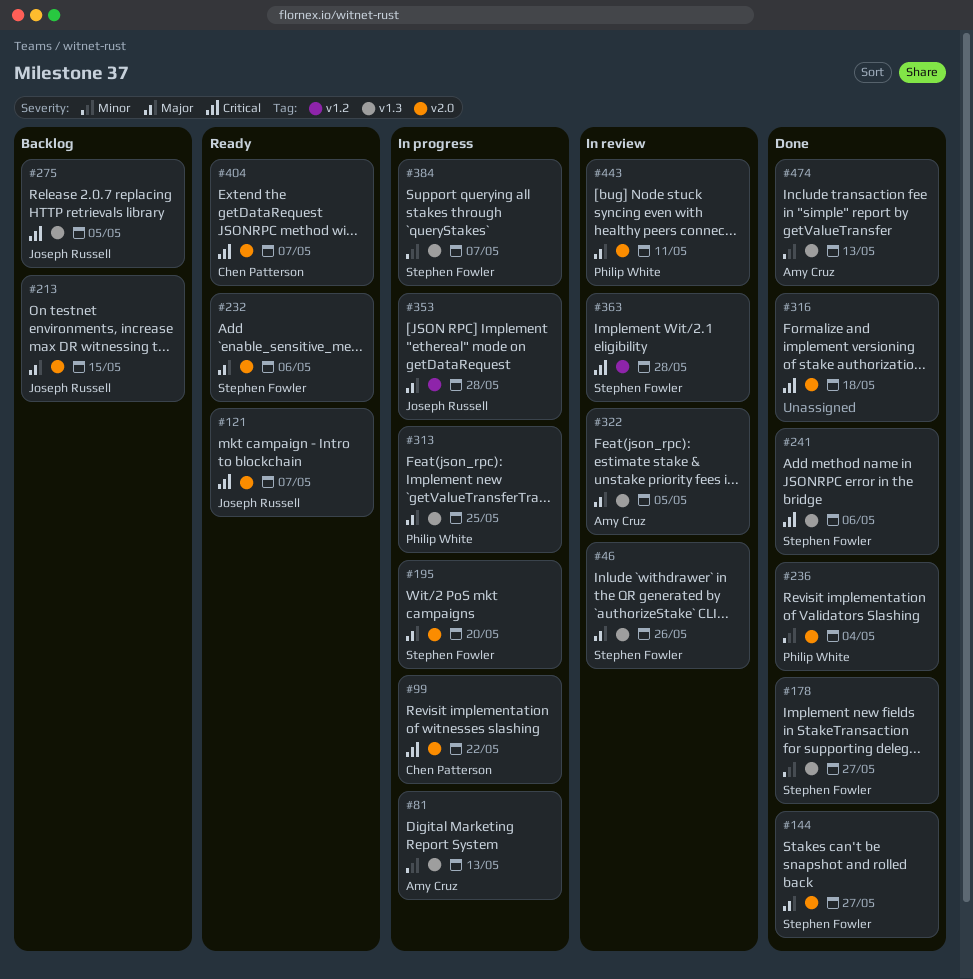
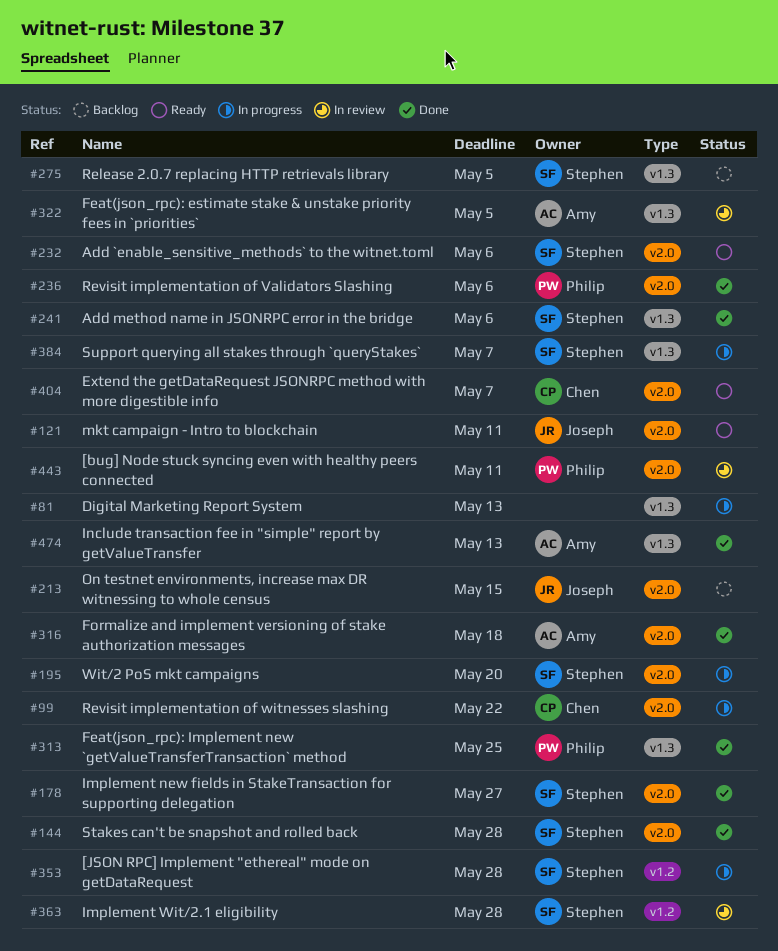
#46: present -> none
#81, owner: Amy Cruz -> none
#121, due: May 7 -> May 11
#144, due: May 27 -> May 28
#178, label: v1.3 -> v2.0
#236, due: May 4 -> May 6
#275, owner: Joseph Russell -> Stephen Fowler
#313, status: In progress -> Done
#316, owner: none -> Amy Cruz
#353, owner: Joseph Russell -> Stephen Fowler

